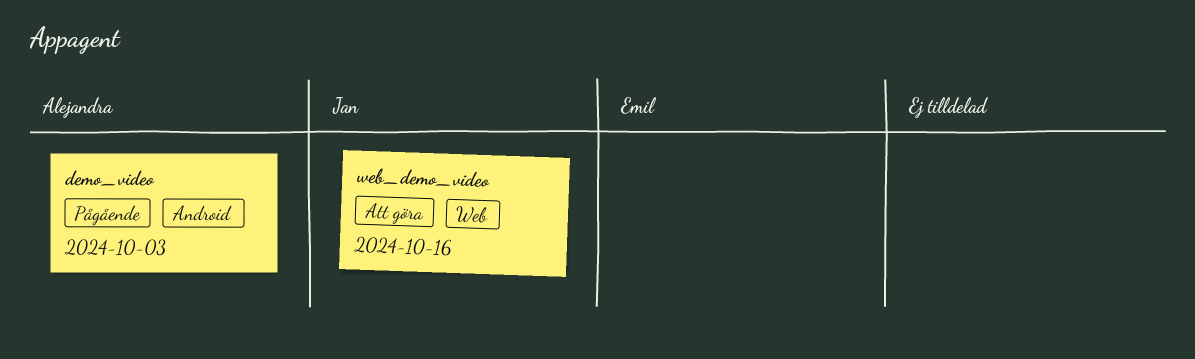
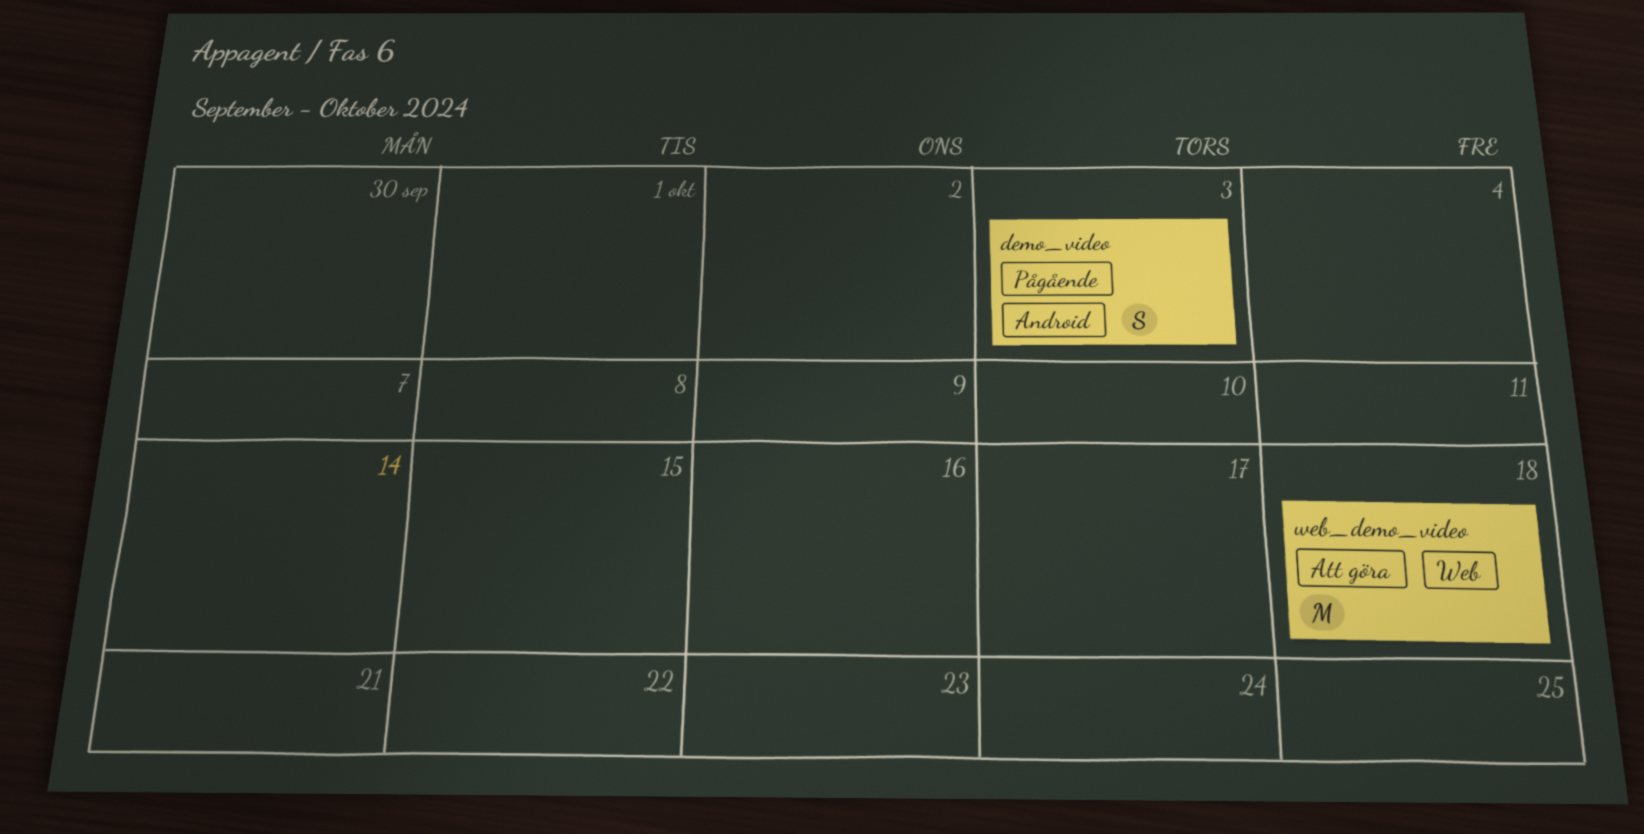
web_demo_video, due: Oct 16 -> Oct 18

